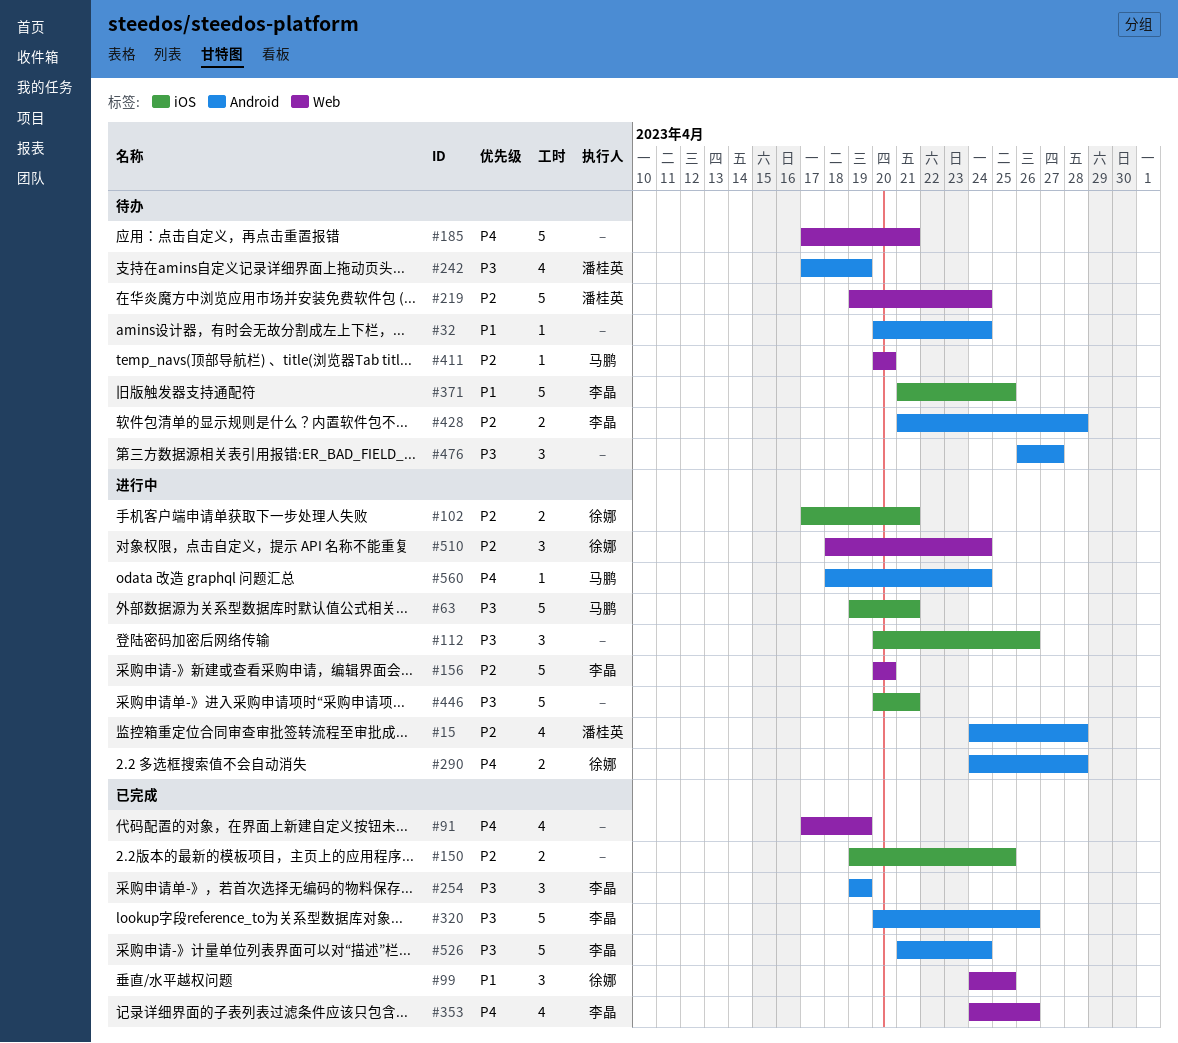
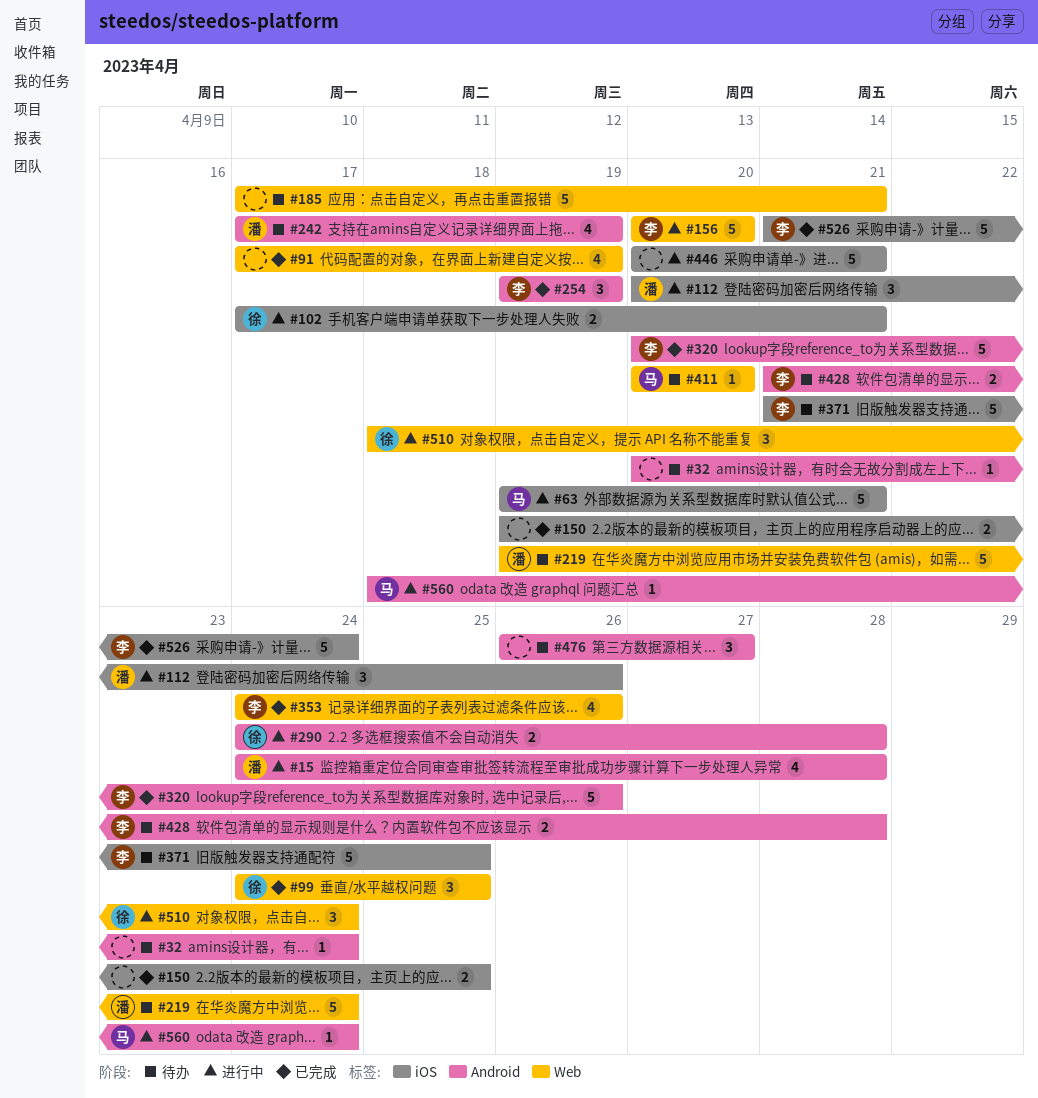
#112, owner: none -> 潘桂英
#526, label: Android -> iOS

